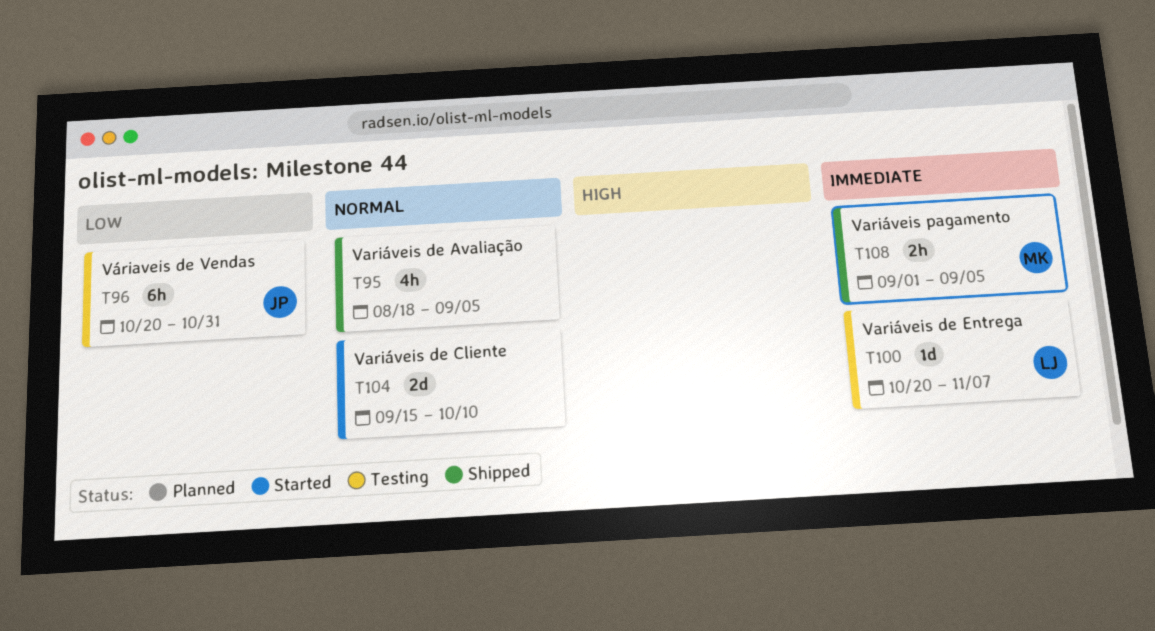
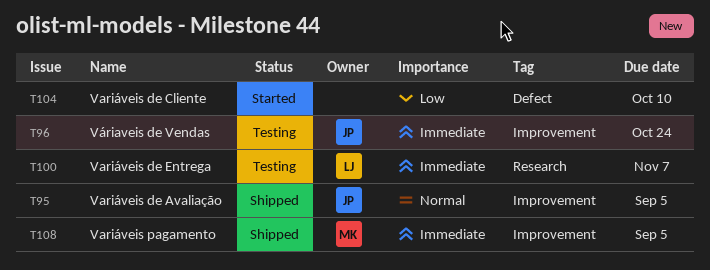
T95, owner: none -> JP
T96, priority: Low -> Immediate
T96, due: Oct 31 -> Oct 24
T104, priority: Normal -> Low

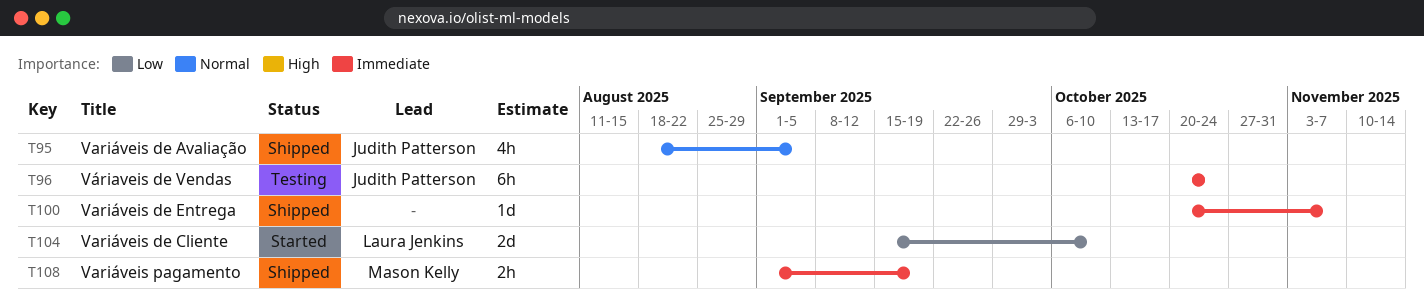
T100, status: Testing -> Shipped
T100, owner: Laura Jenkins -> none
T104, owner: none -> Laura Jenkins
T108, due: Sep 5 -> Sep 19

